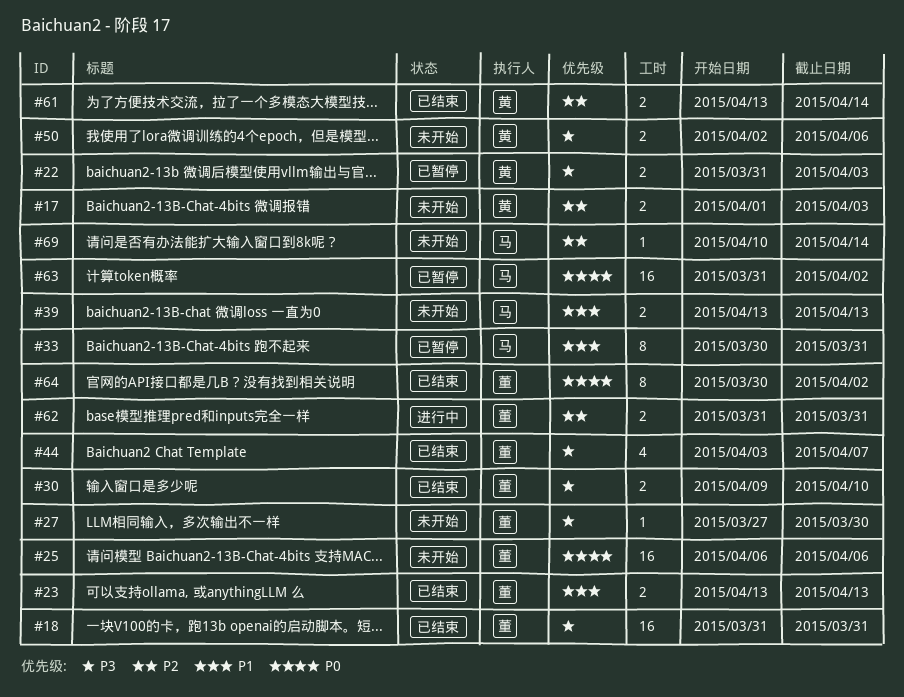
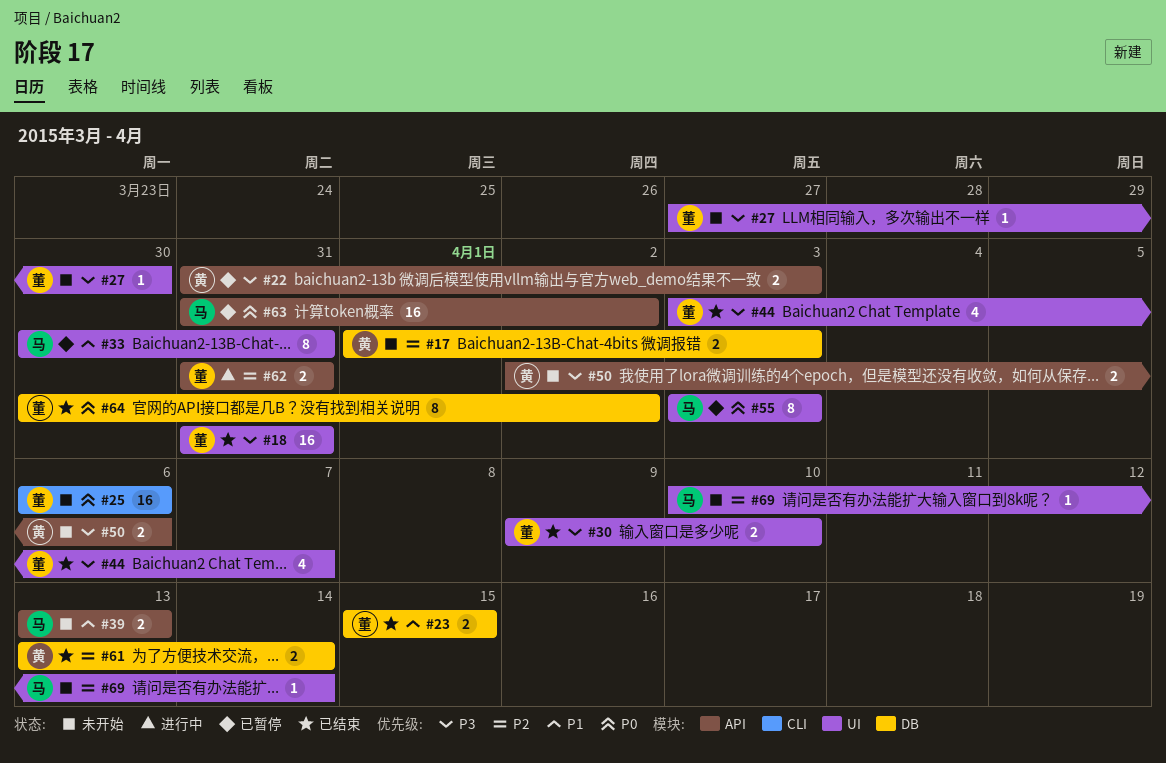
#23, start: Apr 13 -> Apr 15
#23, due: Apr 13 -> Apr 15
#55: none -> present

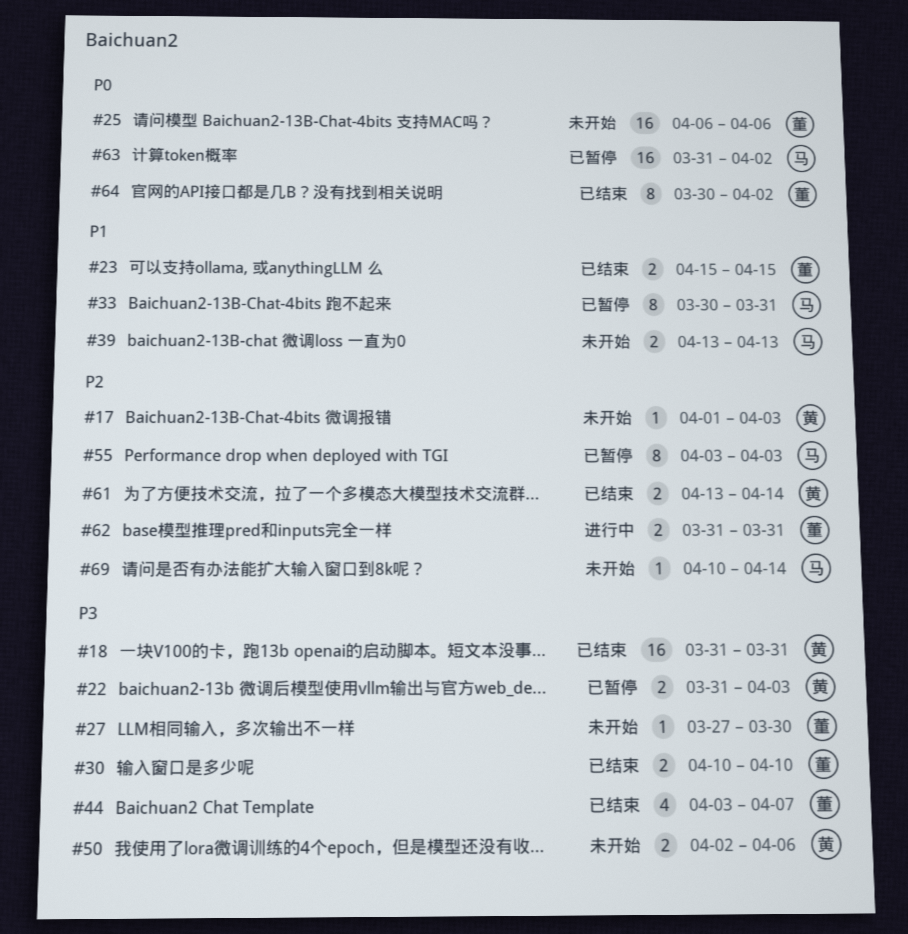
#17, estimate: 2 -> 1
#18, owner: 董 -> 黄
#30, start: Apr 9 -> Apr 10
#55, priority: P0 -> P2

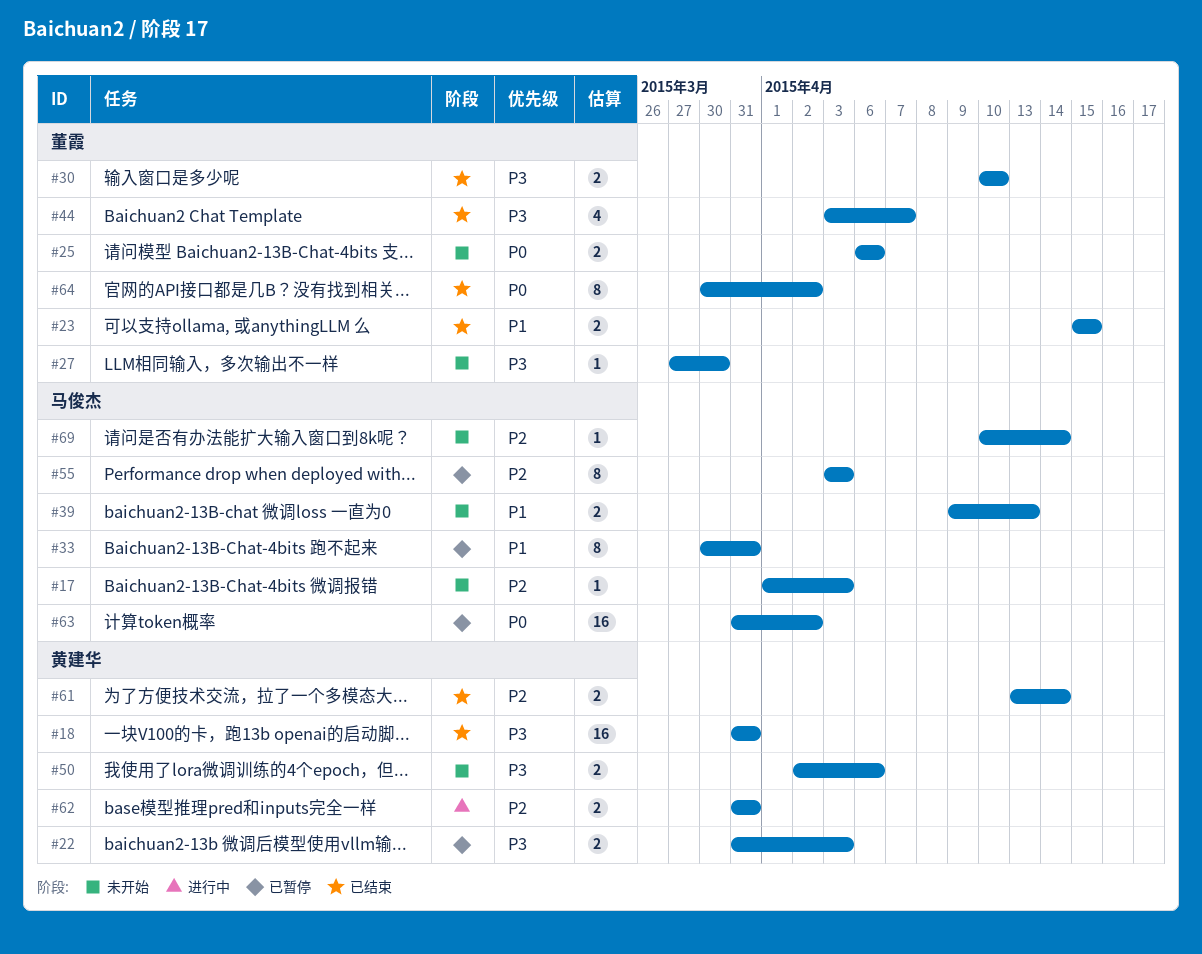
#17, owner: 黄建华 -> 马俊杰
#25, estimate: 16 -> 2
#39, start: Apr 13 -> Apr 9
#62, owner: 董霞 -> 黄建华

